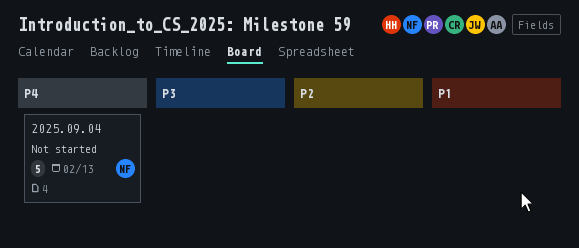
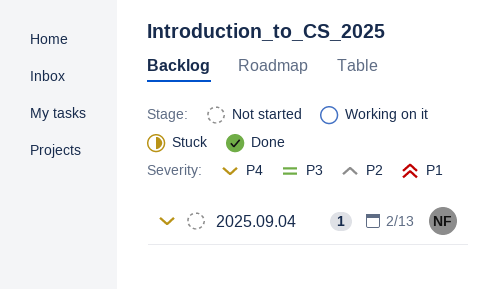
2025.09.04, estimate: 5 -> 1

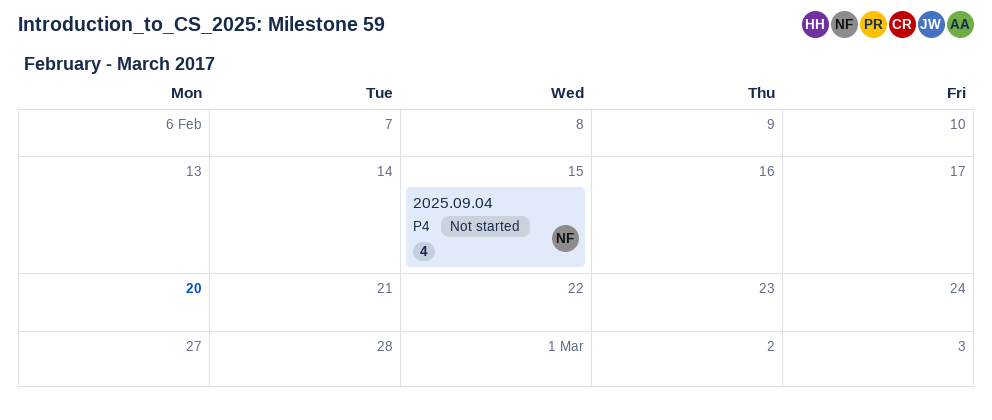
2025.09.04, estimate: 1 -> 4
2025.09.04, due: Feb 13 -> Feb 15

